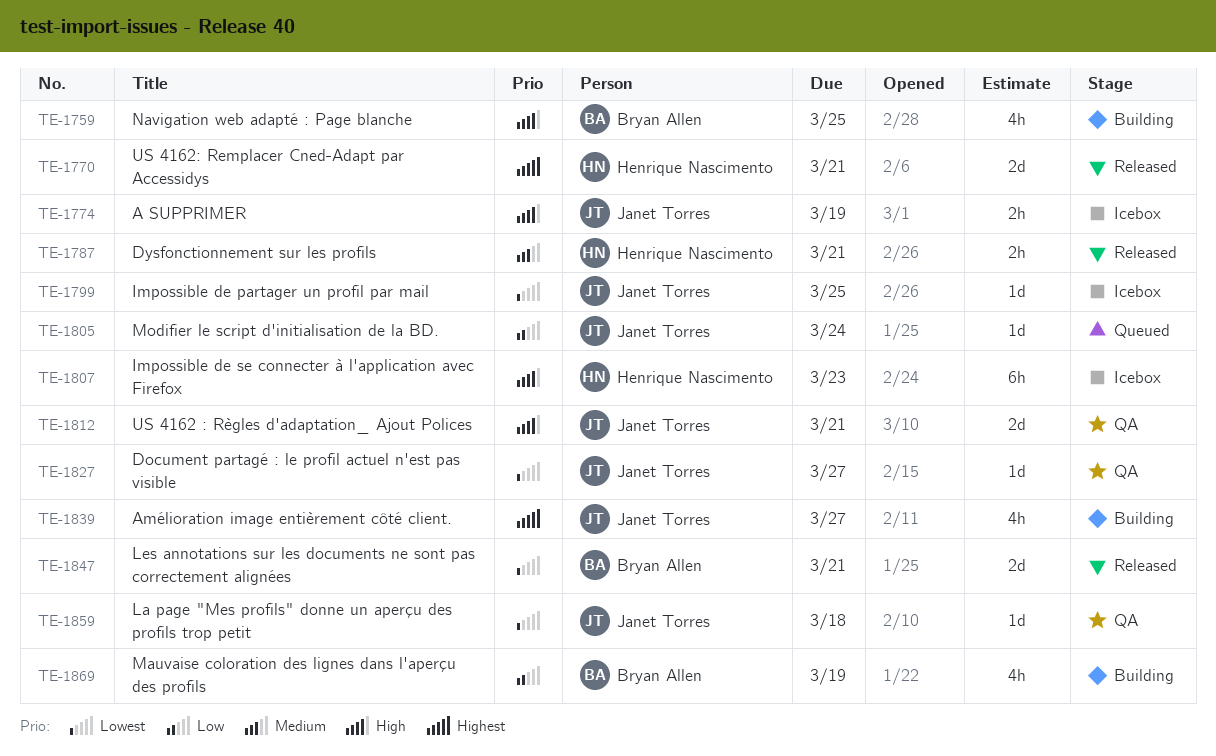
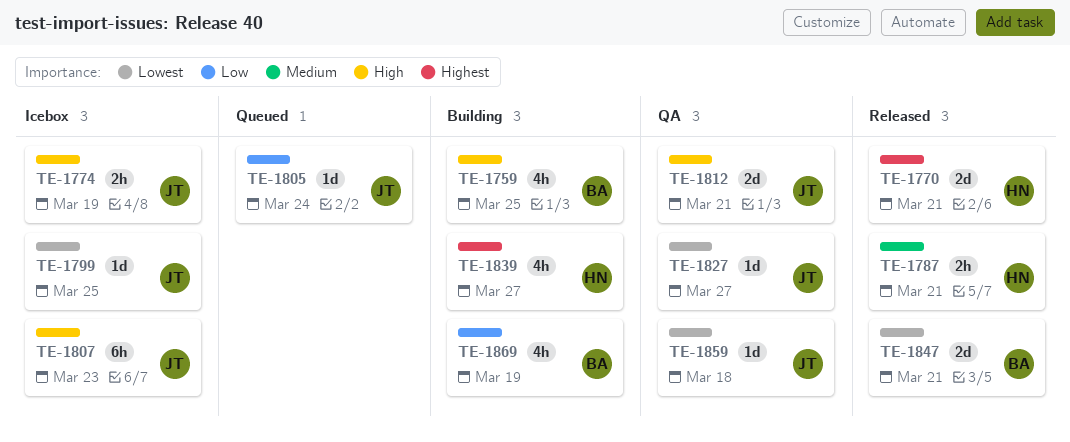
TE-1807, owner: Henrique Nascimento -> Janet Torres
TE-1839, owner: Janet Torres -> Henrique Nascimento

